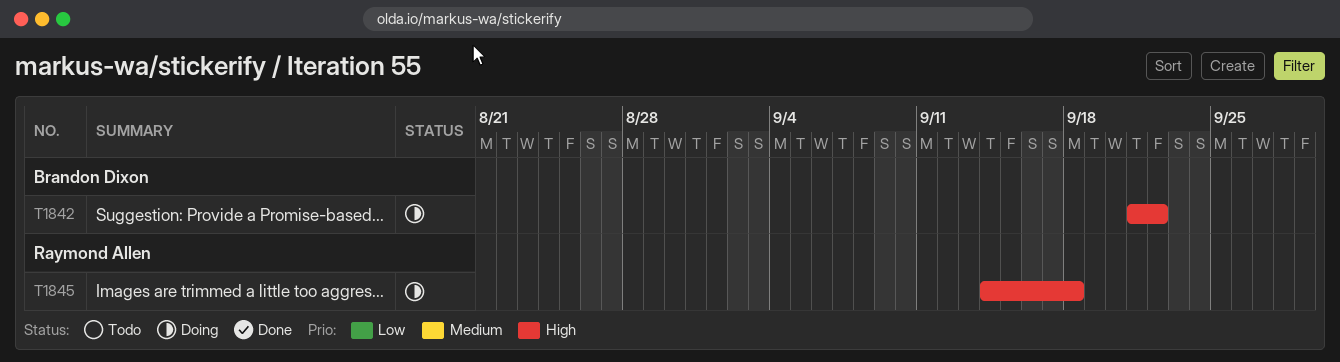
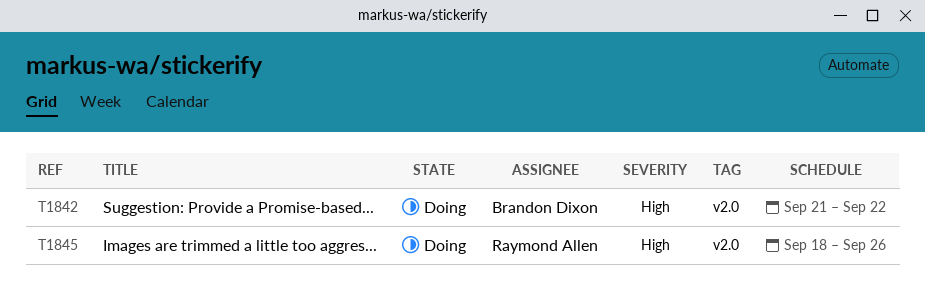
T1845, start: Sep 14 -> Sep 18
T1845, due: Sep 18 -> Sep 26

